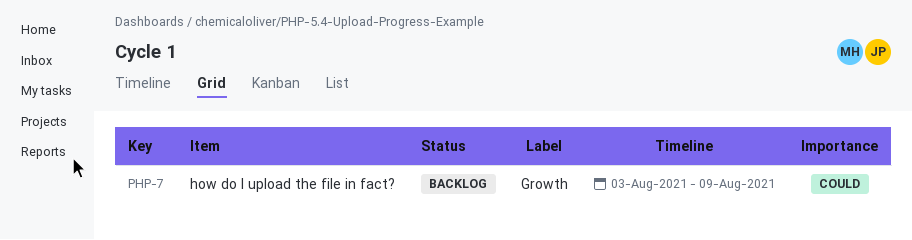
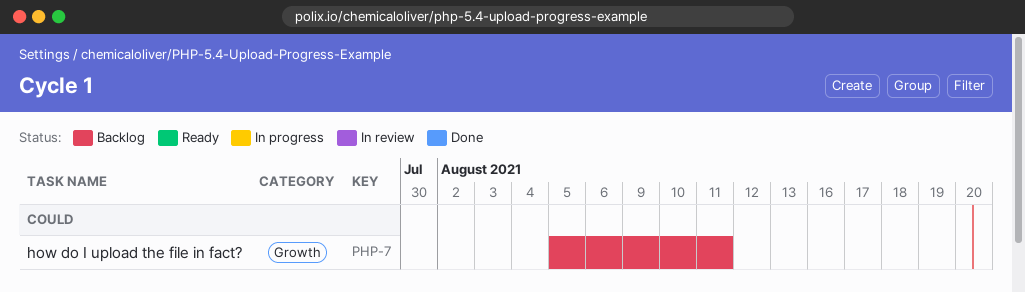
PHP-7, start: Aug 3 -> Aug 5
PHP-7, due: Aug 9 -> Aug 11

